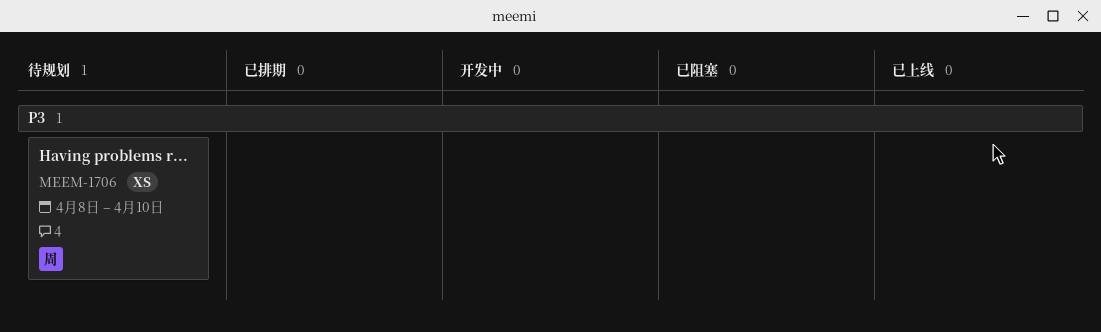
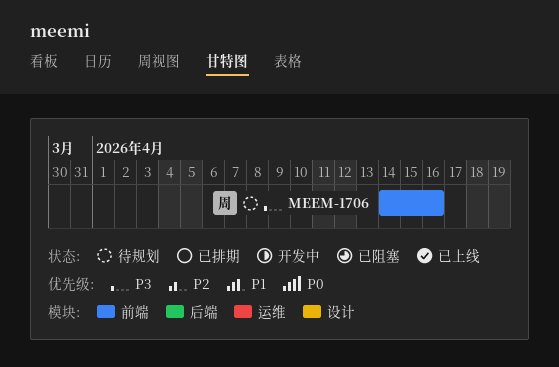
MEEM-1706, start: Apr 8 -> Apr 14
MEEM-1706, due: Apr 10 -> Apr 16

